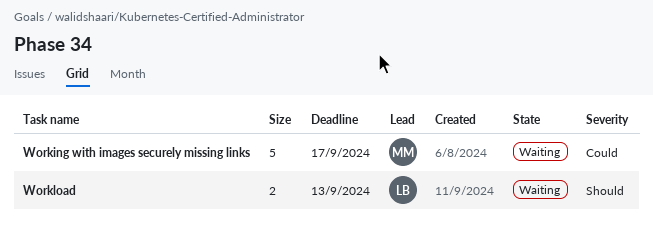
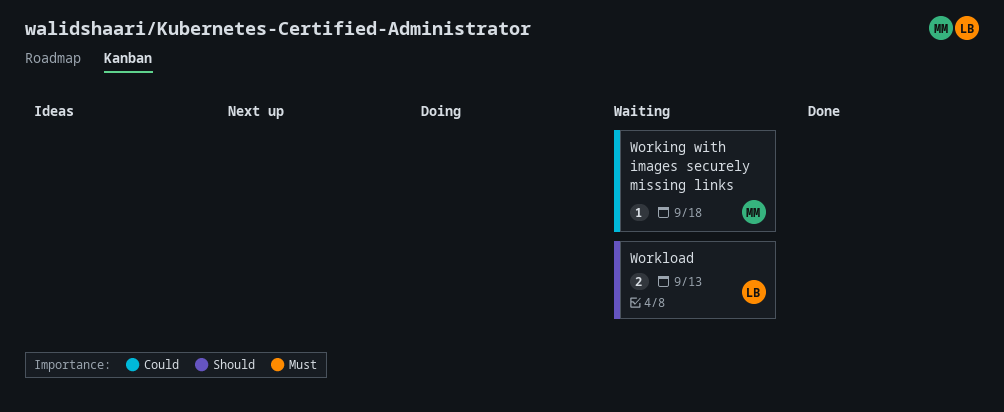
Working with images securely missing links, estimate: 5 -> 1
Working with images securely missing links, due: Sep 17 -> Sep 18

